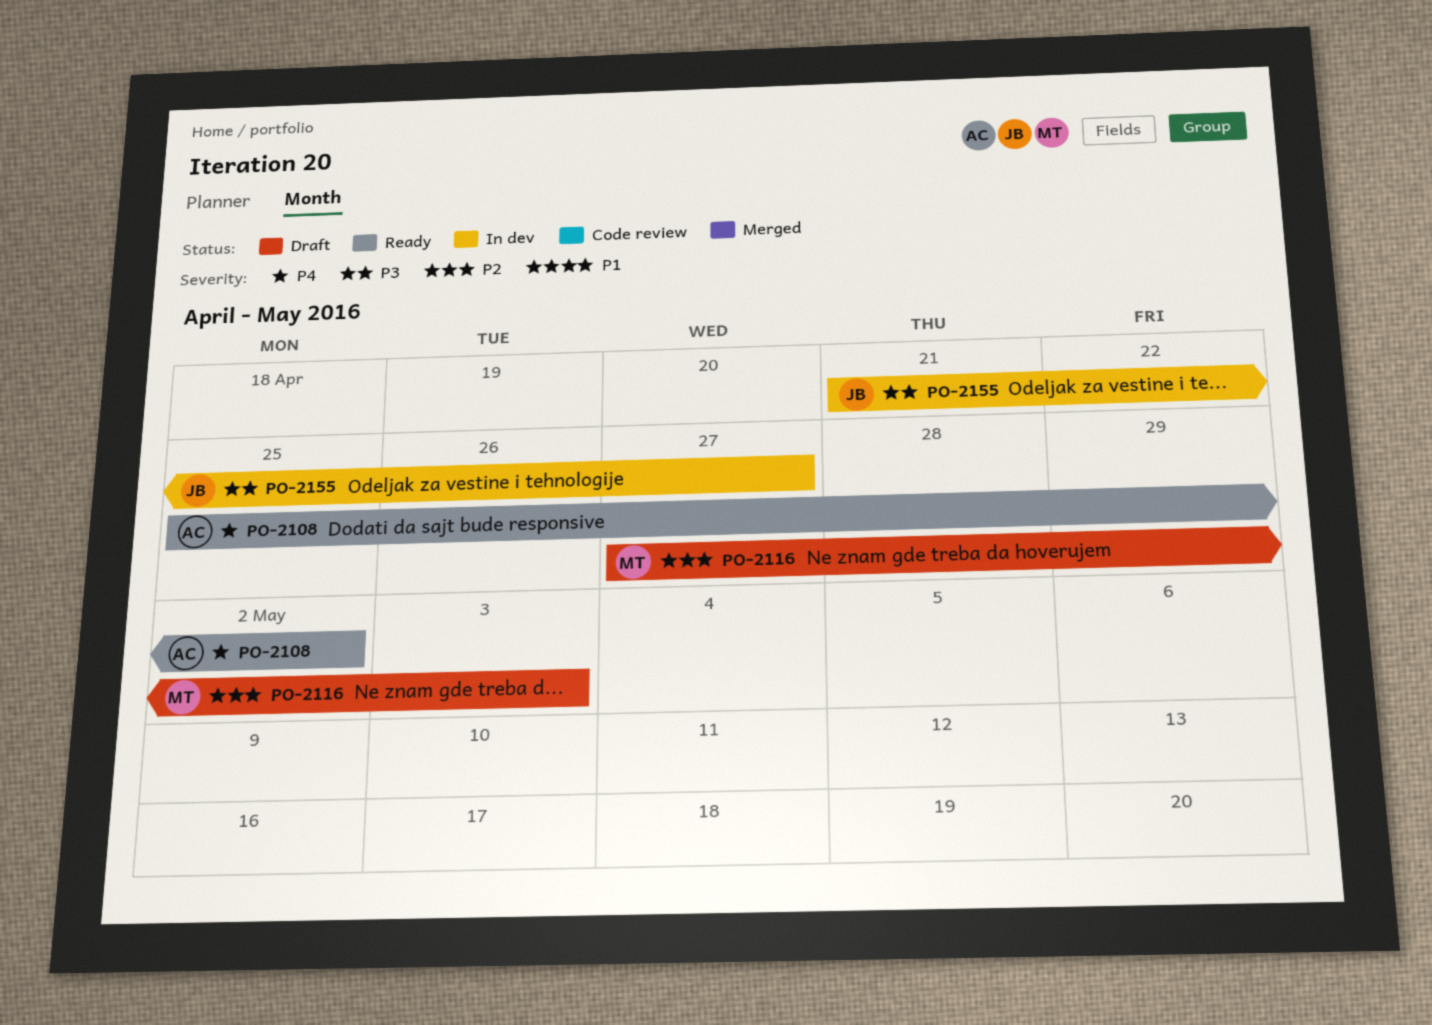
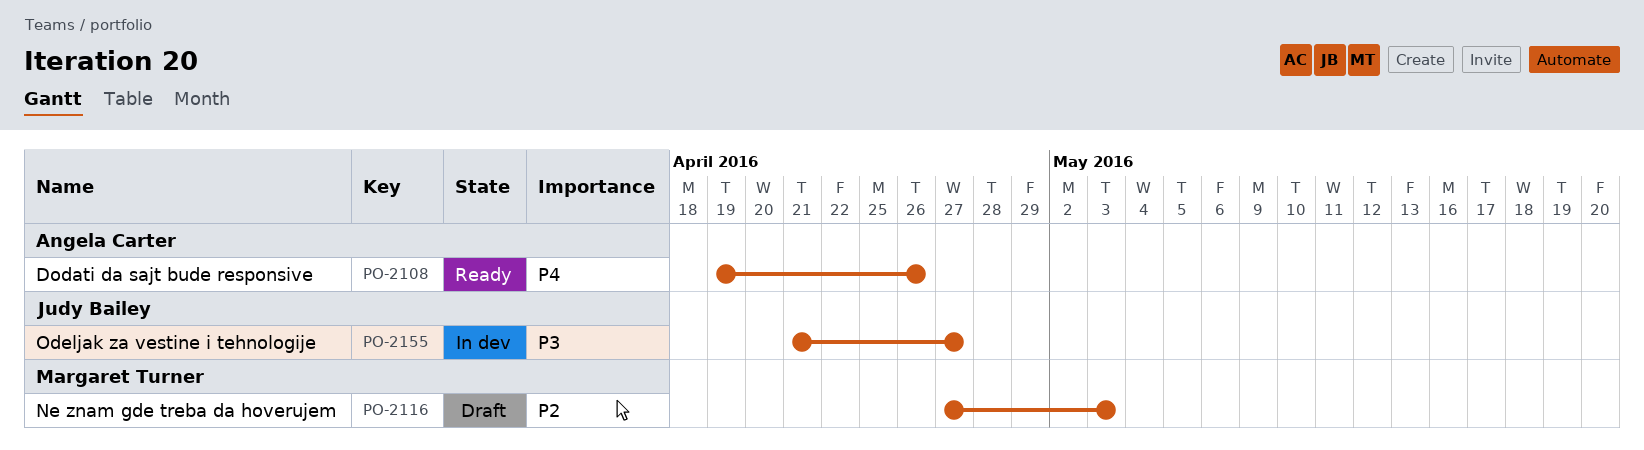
PO-2108, start: Apr 25 -> Apr 19
PO-2108, due: May 2 -> Apr 26

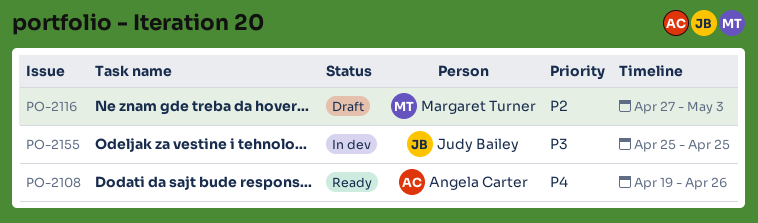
PO-2155, start: Apr 21 -> Apr 25
PO-2155, due: Apr 27 -> Apr 25

